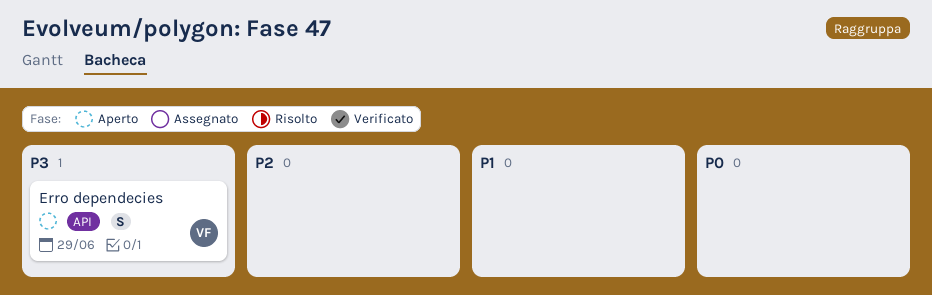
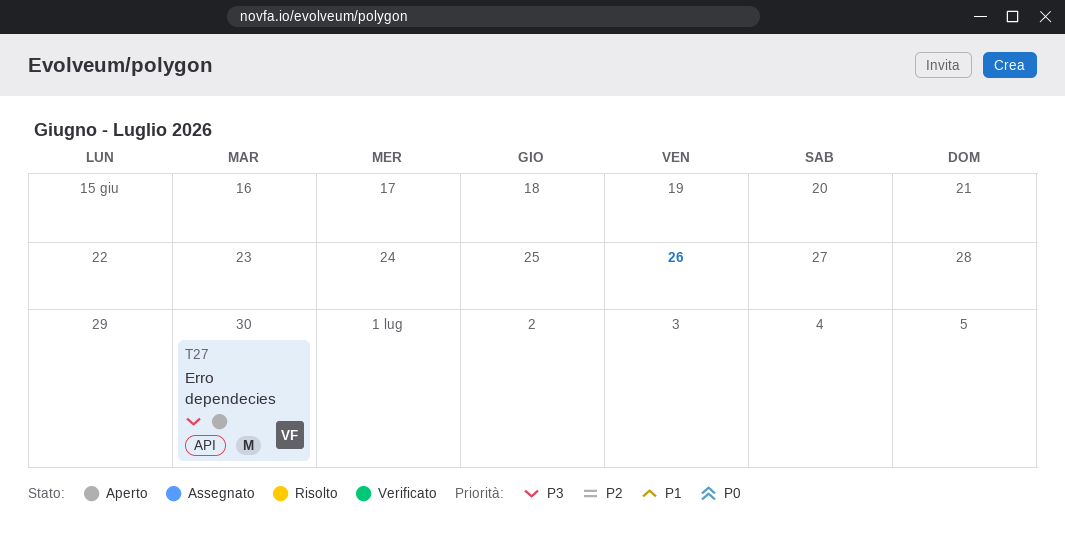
Erro dependecies, estimate: S -> M
Erro dependecies, due: Jun 29 -> Jun 30

